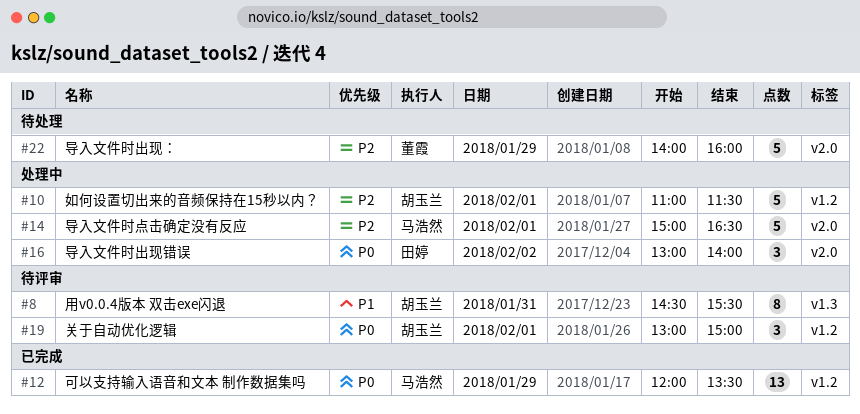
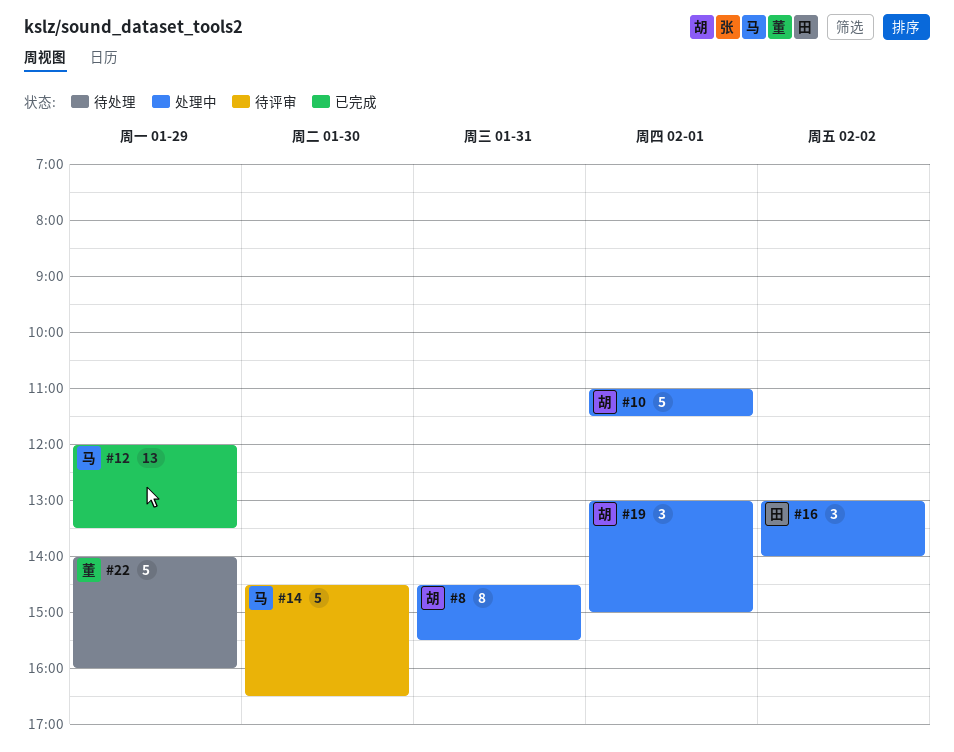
#8, status: 待评审 -> 处理中
#14, status: 处理中 -> 待评审
#14, day: Feb 1 -> Jan 30
#14, begins: 15:00 -> 14:30
#19, status: 待评审 -> 处理中

